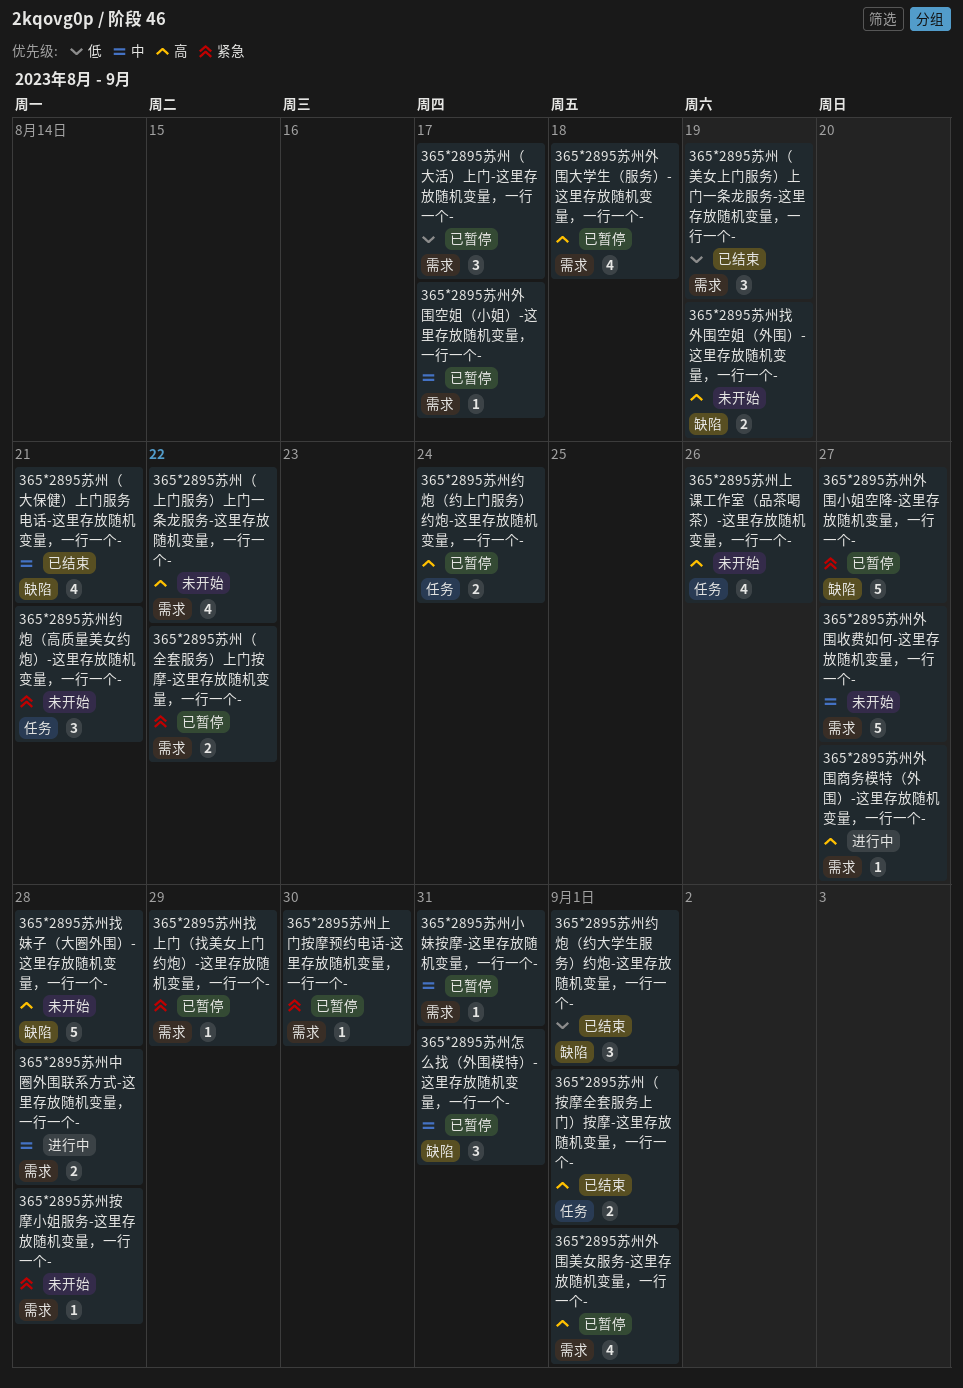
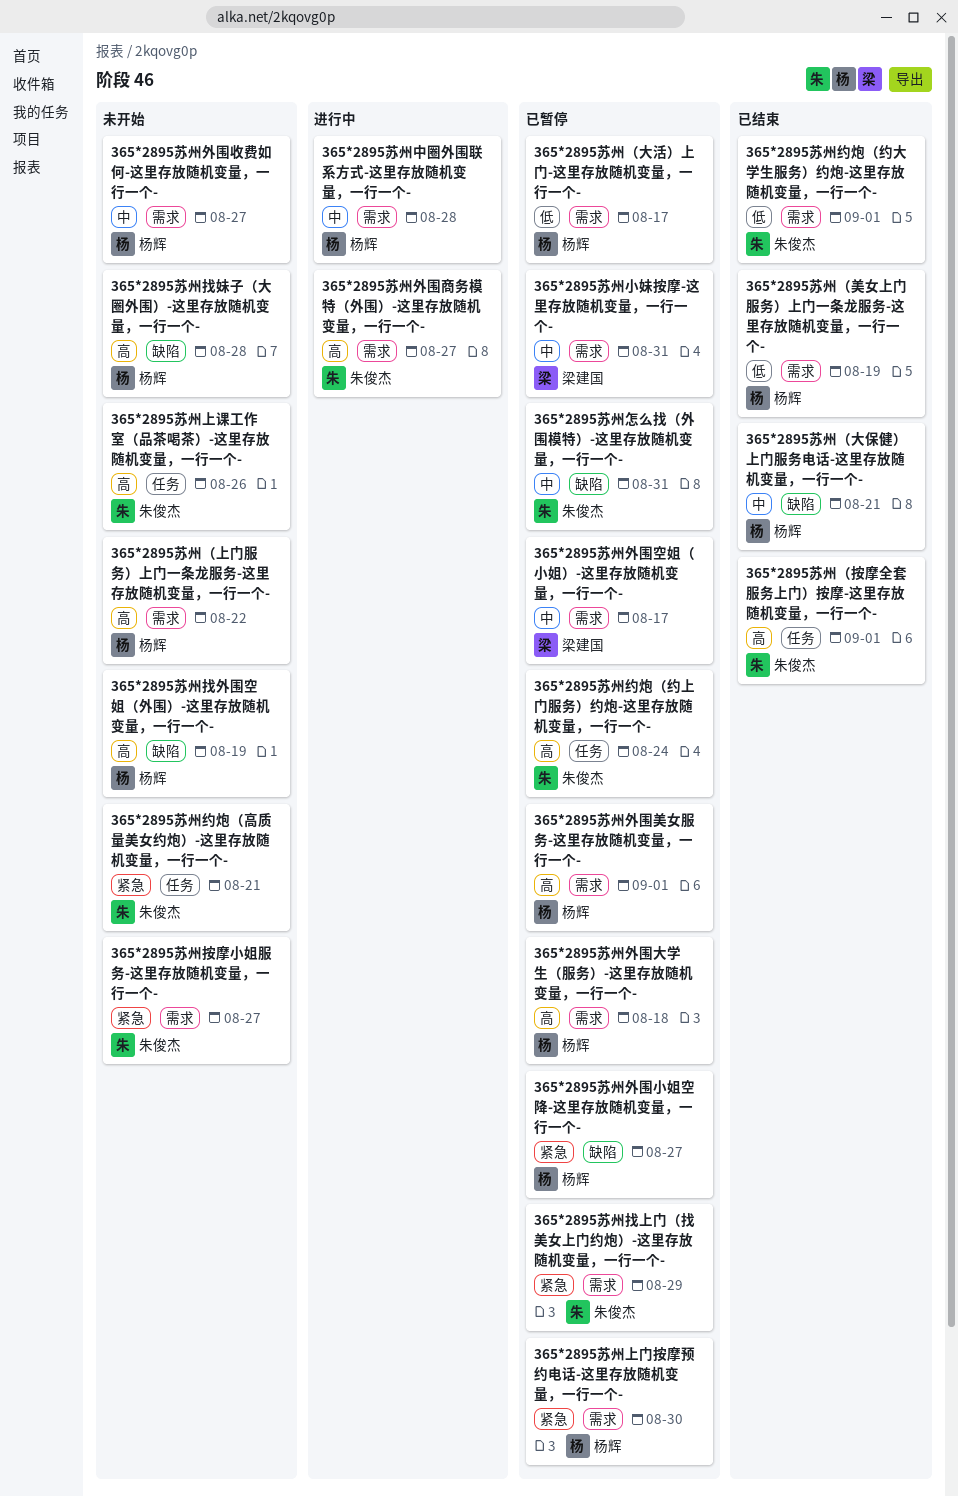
365*2895苏州按摩小姐服务-这里存放随机变量，一行一个-, due: Aug 28 -> Aug 27
365*2895苏州约炮（约大学生服务）约炮-这里存放随机变量，一行一个-, label: 缺陷 -> 需求
365*2895苏州（全套服务）上门按摩-这里存放随机变量，一行一个-: present -> none

